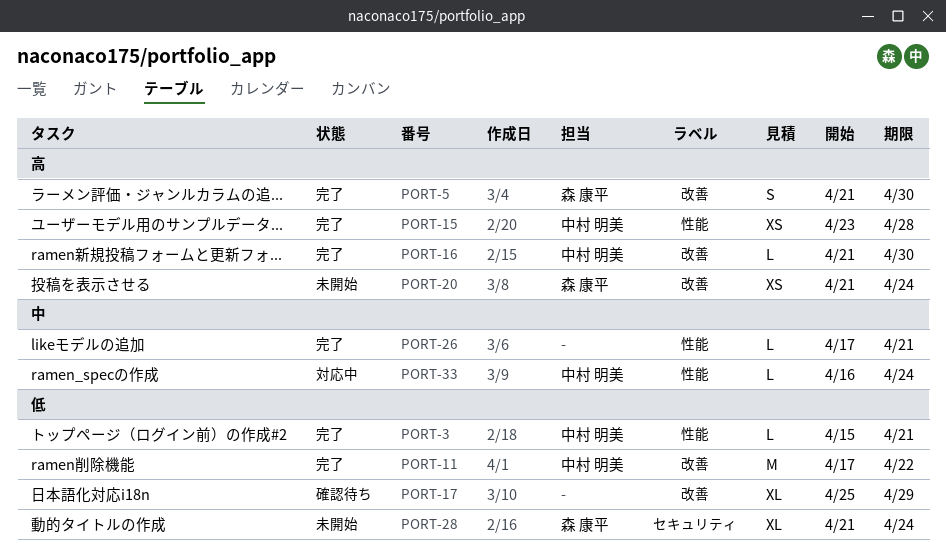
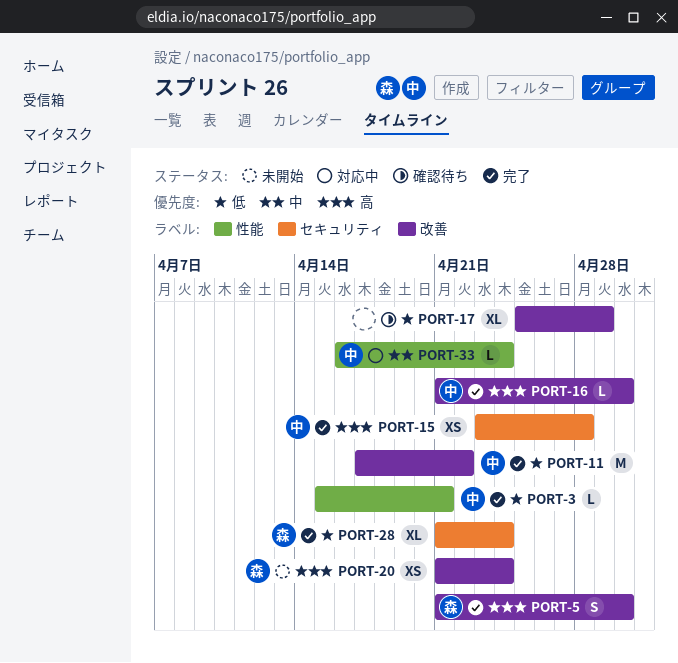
PORT-15, label: 性能 -> セキュリティ
PORT-26: present -> none
PORT-28, status: 未開始 -> 完了

